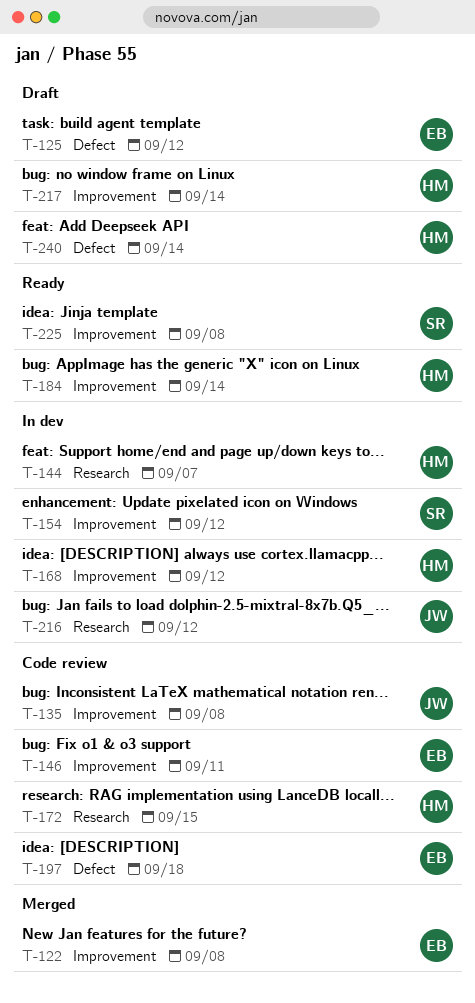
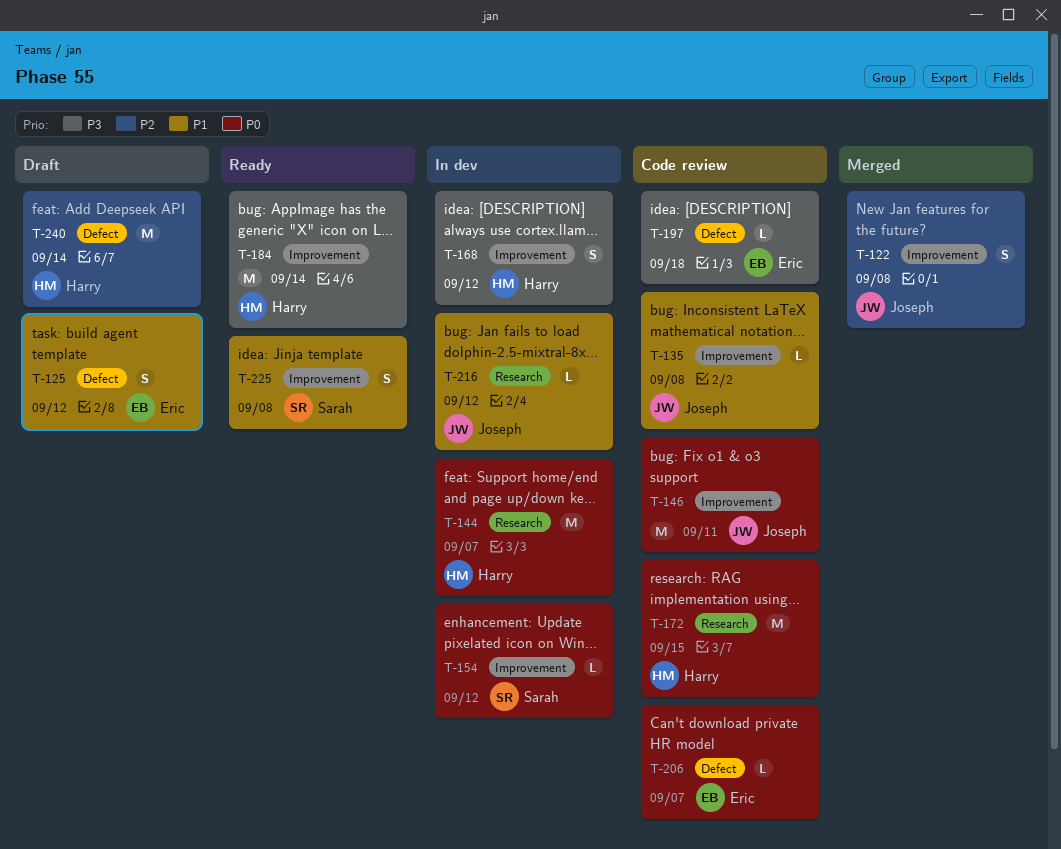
T-122, owner: Eric -> Joseph
T-146, owner: Eric -> Joseph
T-206: none -> present
T-217: present -> none

